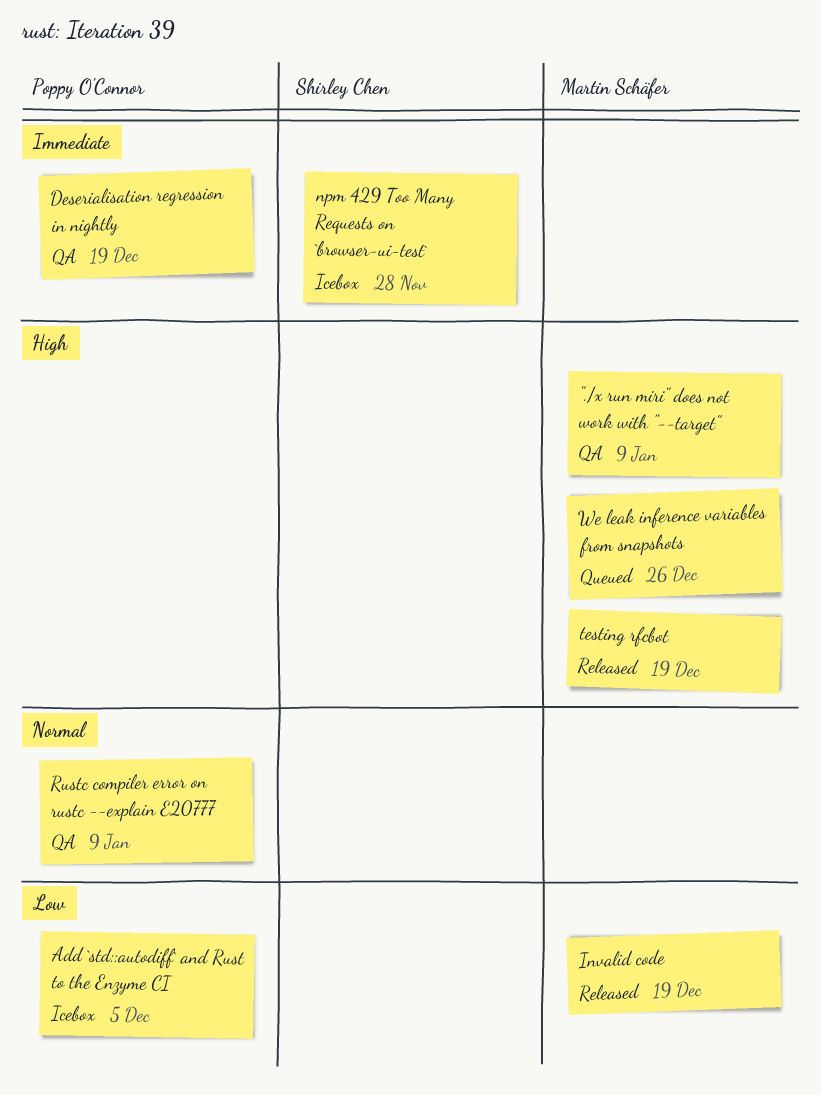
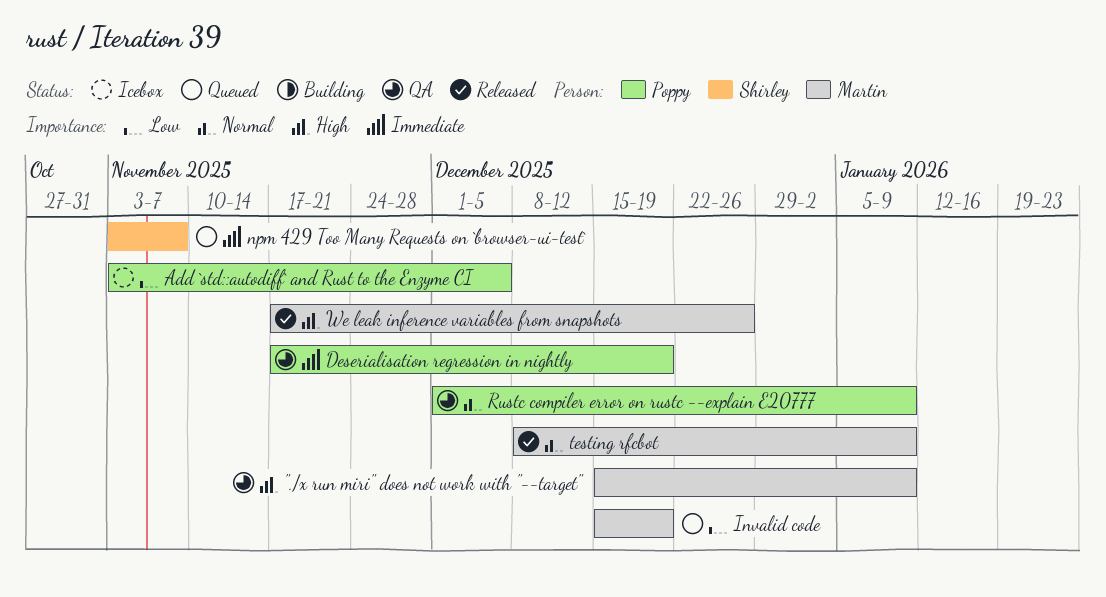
Invalid code, status: Released -> Queued
npm 429 Too Many Requests on `browser-ui-test`, status: Icebox -> Queued
npm 429 Too Many Requests on `browser-ui-test`, due: Nov 28 -> Nov 7
testing rfcbot, priority: High -> Normal
testing rfcbot, due: Dec 19 -> Jan 9
We leak inference variables from snapshots, status: Queued -> Released

